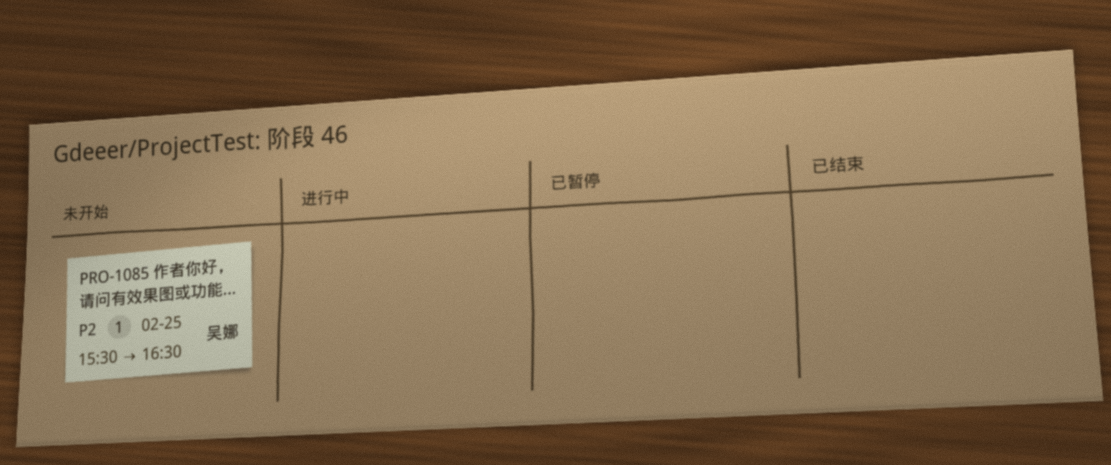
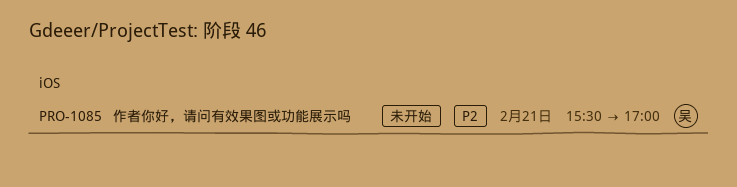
PRO-1085, day: Feb 25 -> Feb 21
PRO-1085, ends: 16:30 -> 17:00

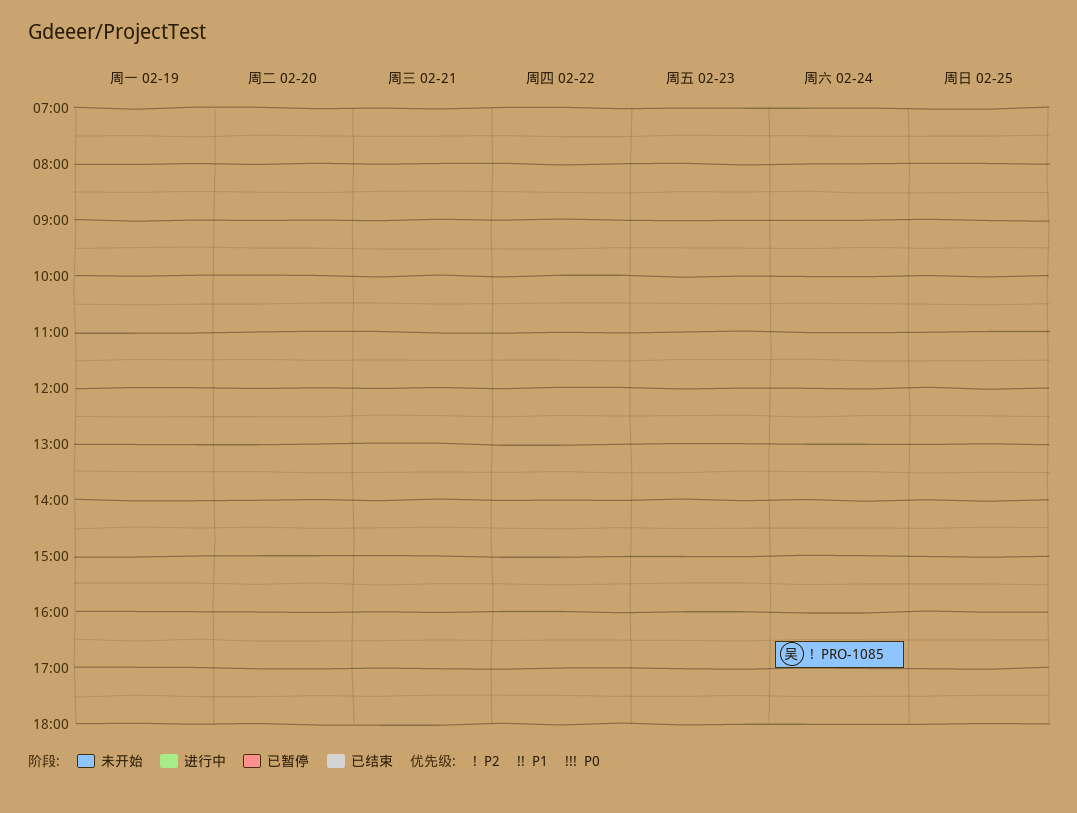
PRO-1085, day: Feb 21 -> Feb 24
PRO-1085, begins: 15:30 -> 16:30

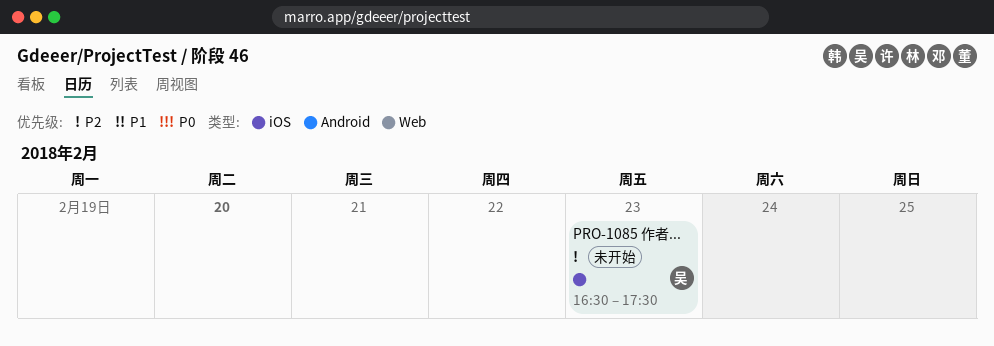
PRO-1085, day: Feb 24 -> Feb 23
PRO-1085, ends: 17:00 -> 17:30

